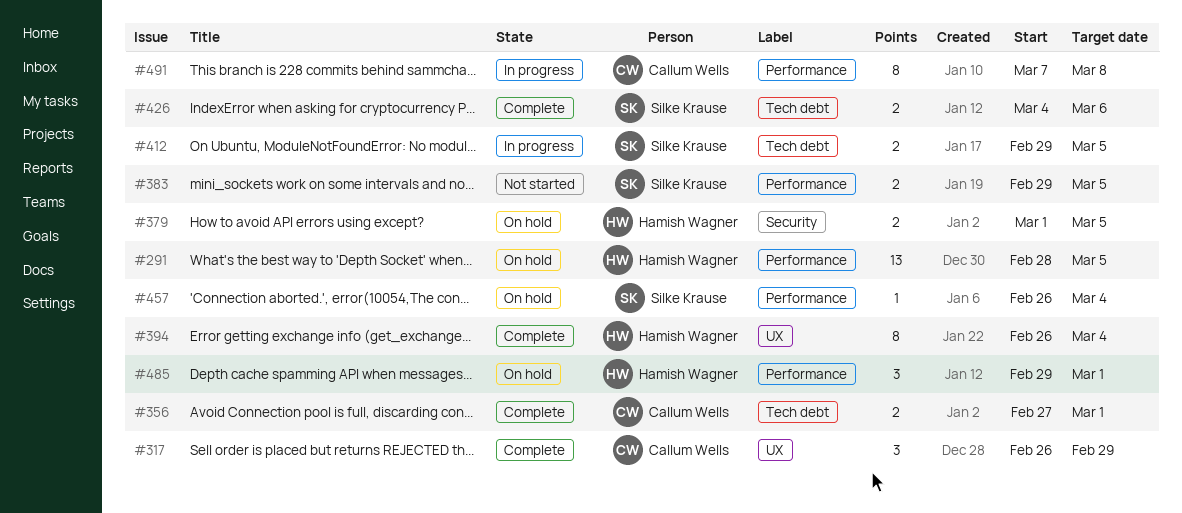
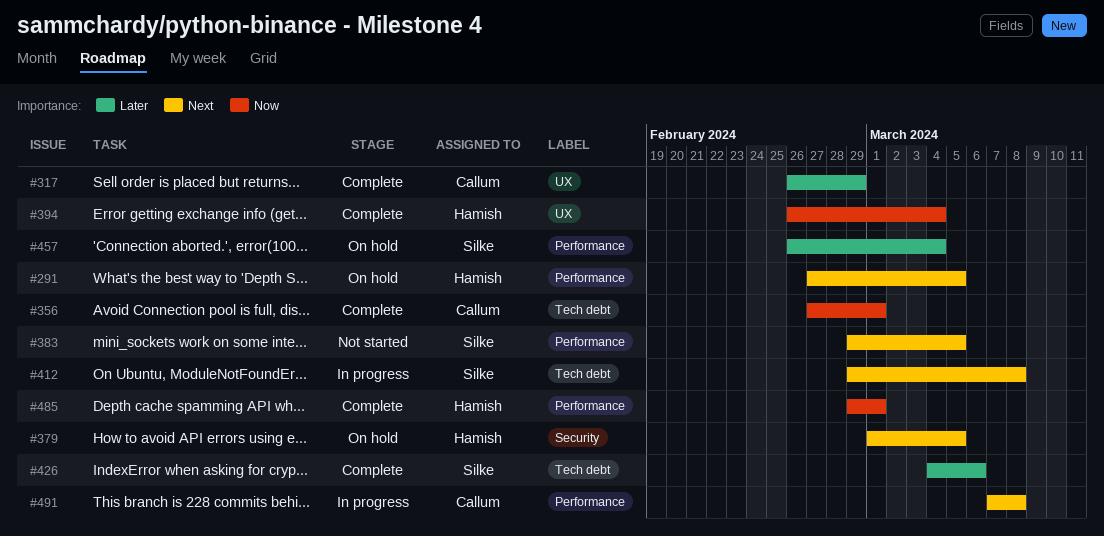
#291, start: Feb 28 -> Feb 27
#412, due: Mar 5 -> Mar 8
#485, status: On hold -> Complete

